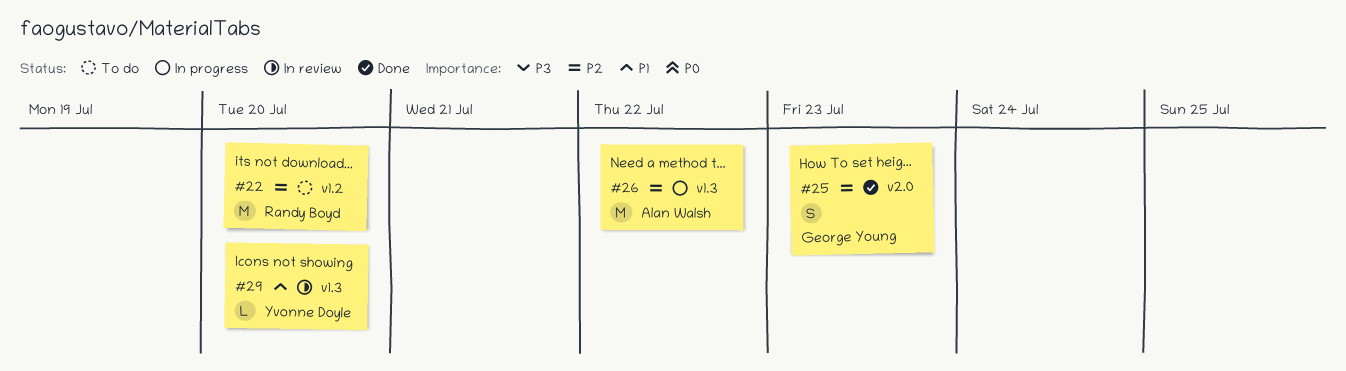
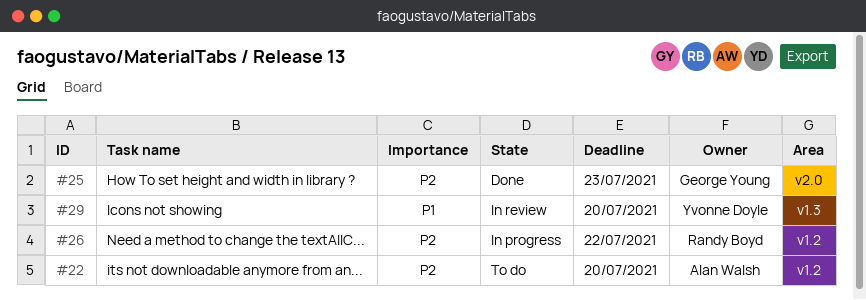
#22, owner: Randy Boyd -> Alan Walsh
#26, owner: Alan Walsh -> Randy Boyd
#26, label: v1.3 -> v1.2

